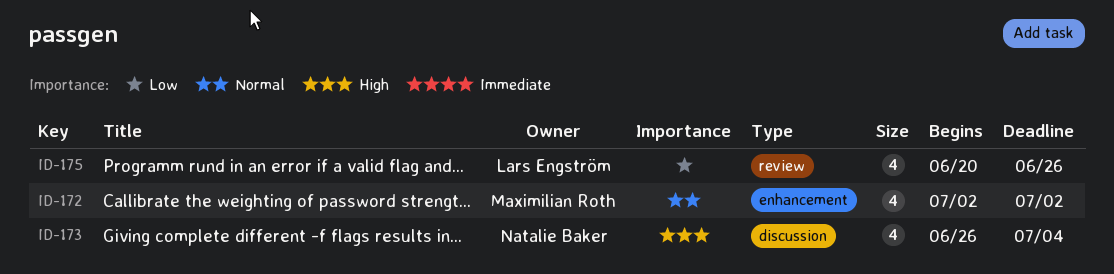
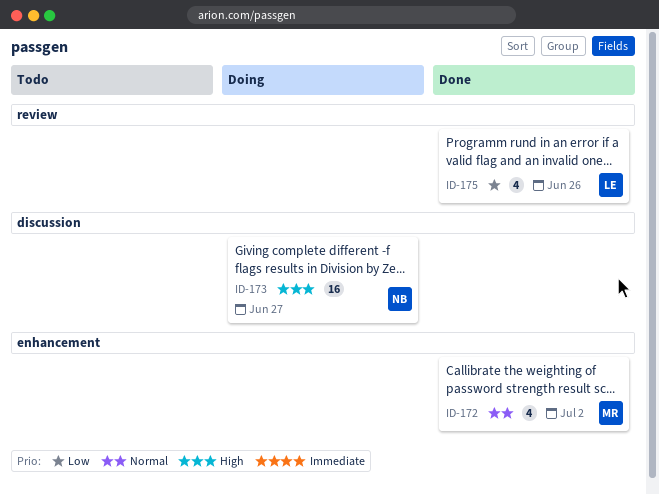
ID-173, estimate: 4 -> 16
ID-173, due: Jul 4 -> Jun 27

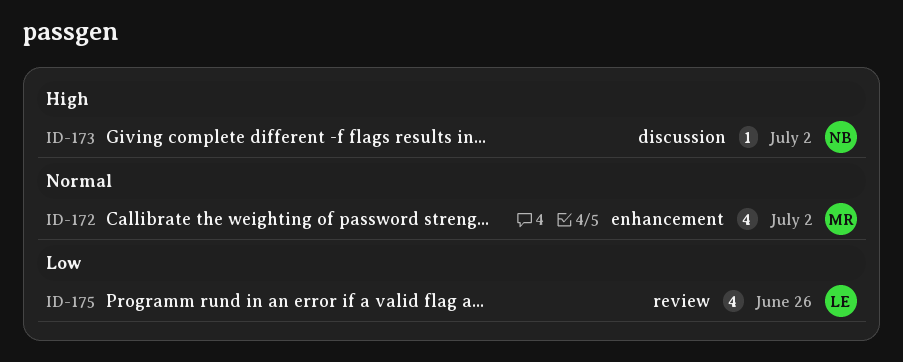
ID-173, estimate: 16 -> 1
ID-173, due: Jun 27 -> Jul 2

